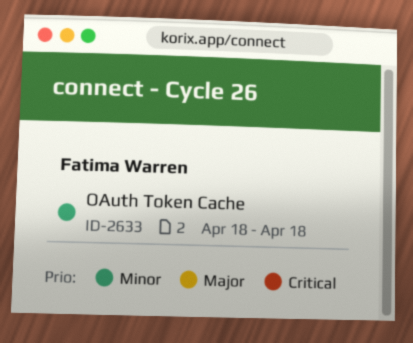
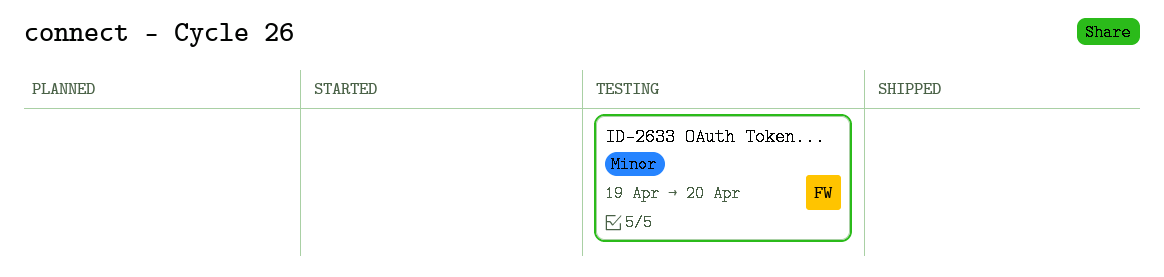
ID-2633, start: Apr 18 -> Apr 19
ID-2633, due: Apr 18 -> Apr 20

